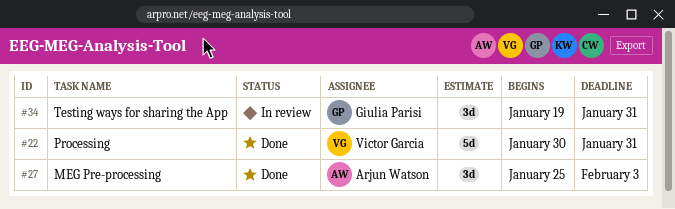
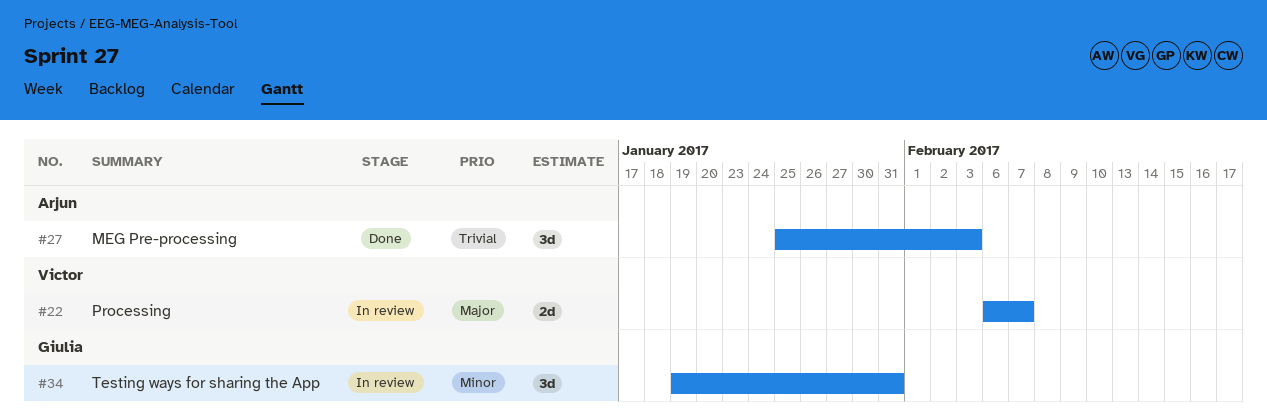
#22, status: Done -> In review
#22, estimate: 5d -> 2d
#22, start: Jan 30 -> Feb 6
#22, due: Jan 31 -> Feb 7

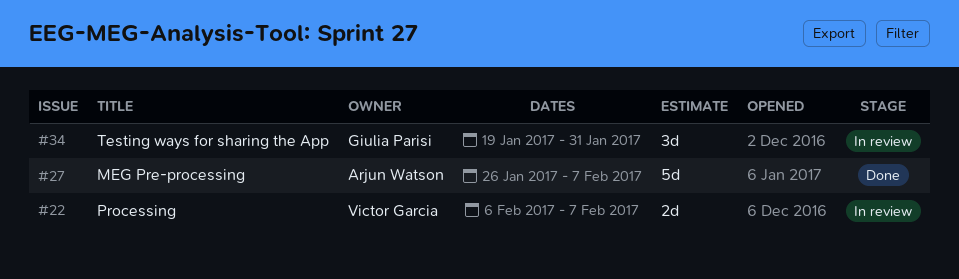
#27, estimate: 3d -> 5d
#27, start: Jan 25 -> Jan 26
#27, due: Feb 3 -> Feb 7

